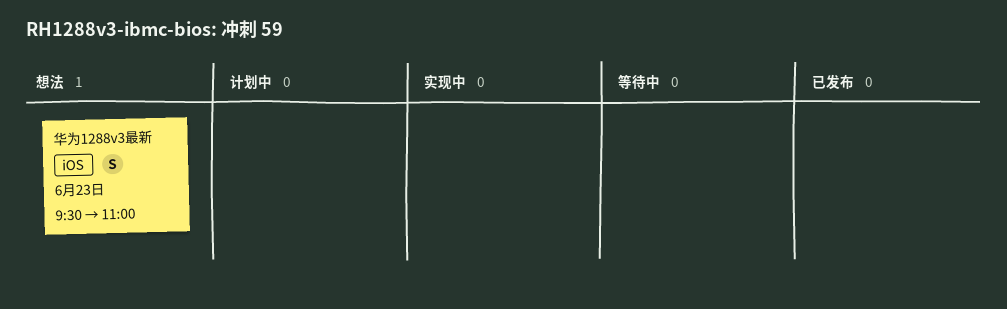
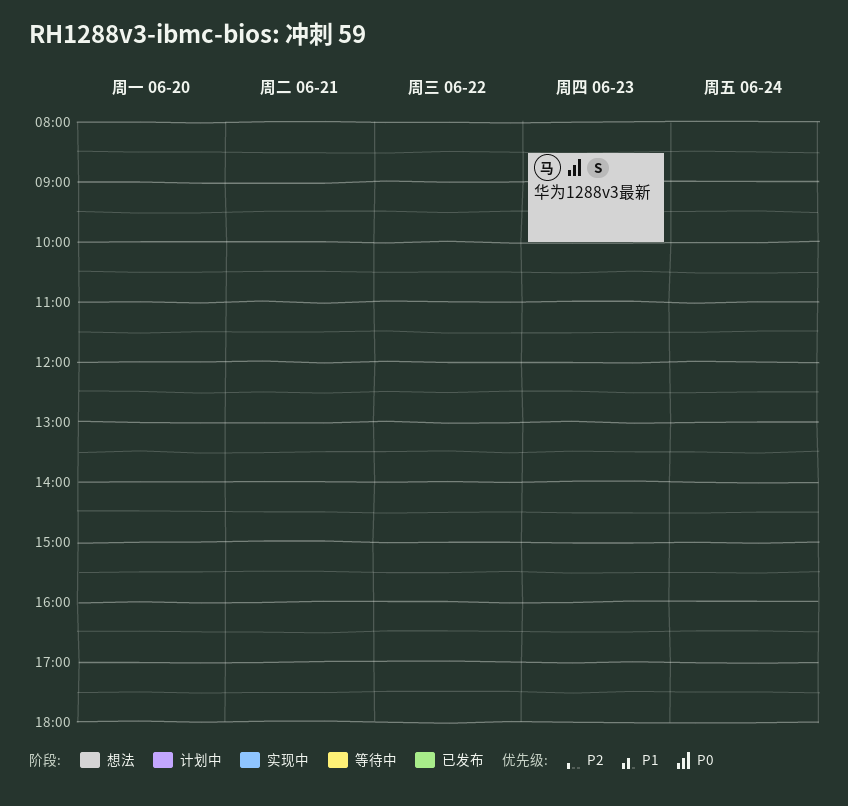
华为1288v3最新, begins: 09:30 -> 08:30
华为1288v3最新, ends: 11:00 -> 10:00

